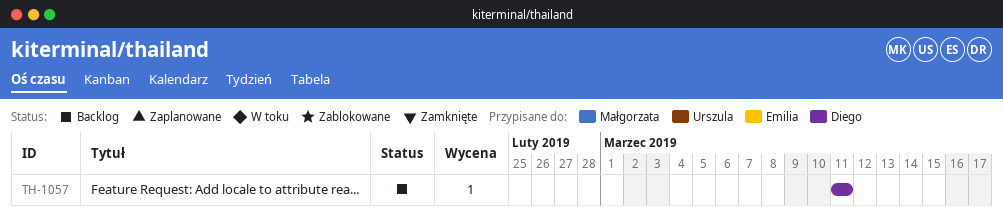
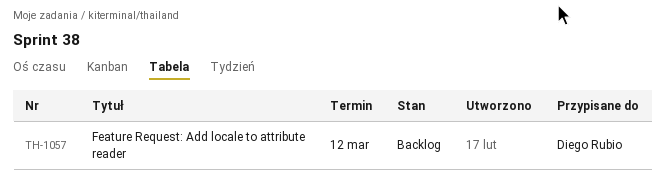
TH-1057, due: Mar 11 -> Mar 12

